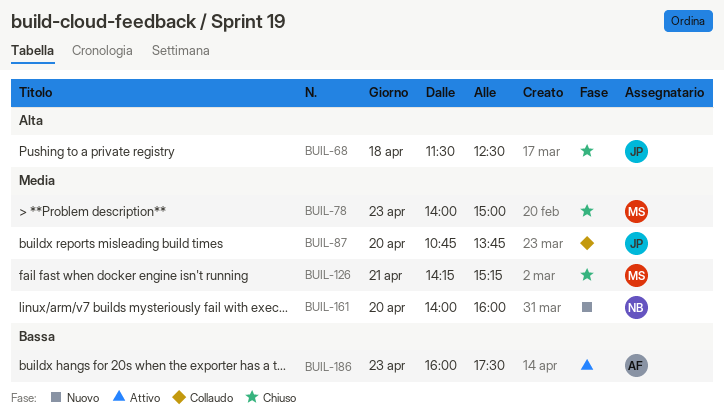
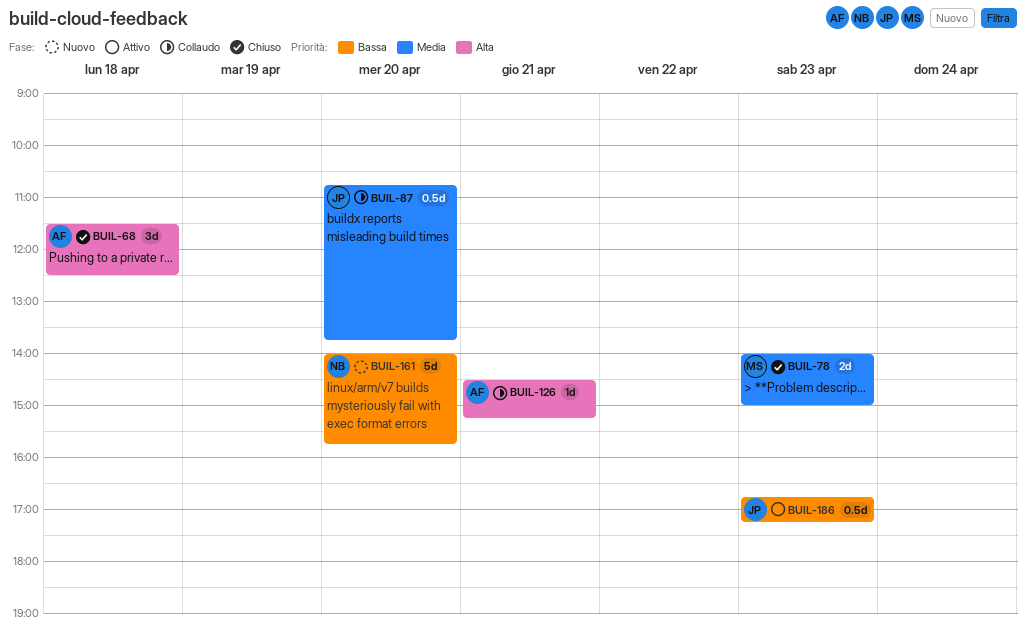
BUIL-68, owner: JP -> AF
BUIL-126, status: Chiuso -> Collaudo
BUIL-126, owner: MS -> AF
BUIL-126, priority: Media -> Alta
BUIL-126, begins: 14:15 -> 14:30
BUIL-161, priority: Media -> Bassa
BUIL-161, ends: 16:00 -> 15:45
BUIL-186, owner: AF -> JP
BUIL-186, begins: 16:00 -> 16:45
BUIL-186, ends: 17:30 -> 17:15

